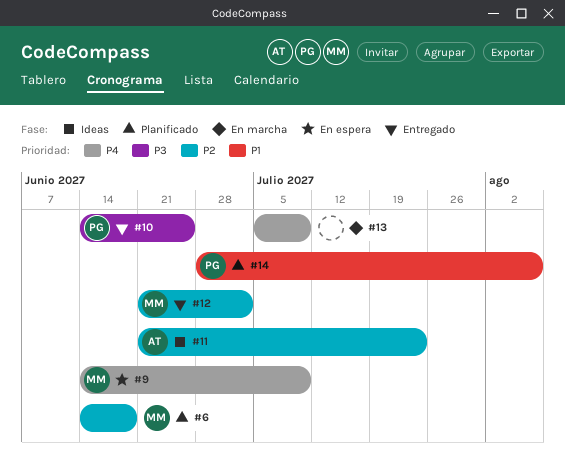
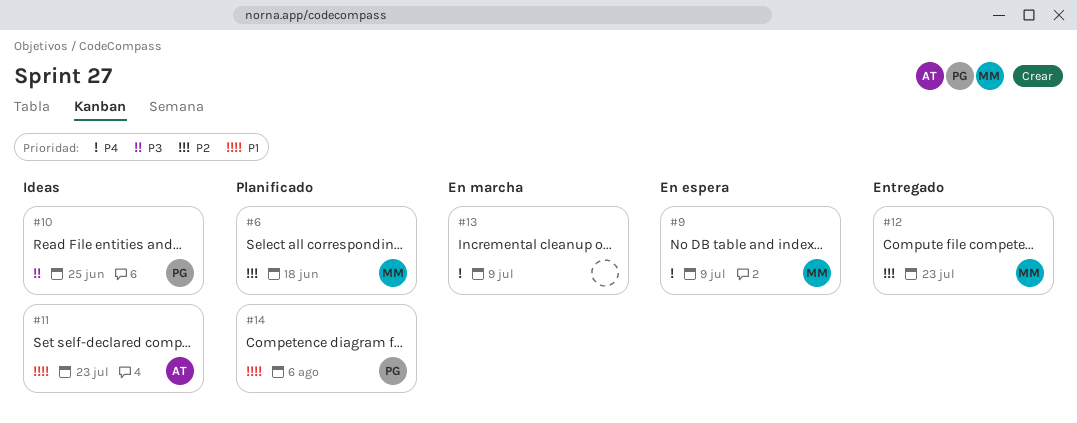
#10, status: Entregado -> Ideas
#11, priority: P2 -> P1
#12, due: Jul 2 -> Jul 23

